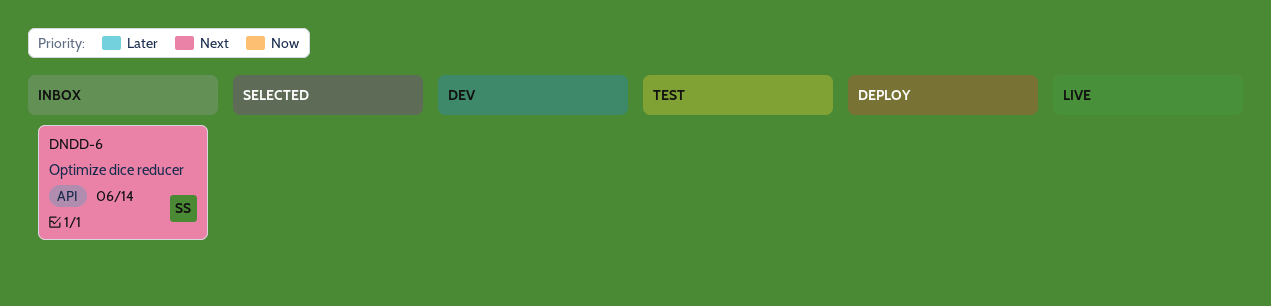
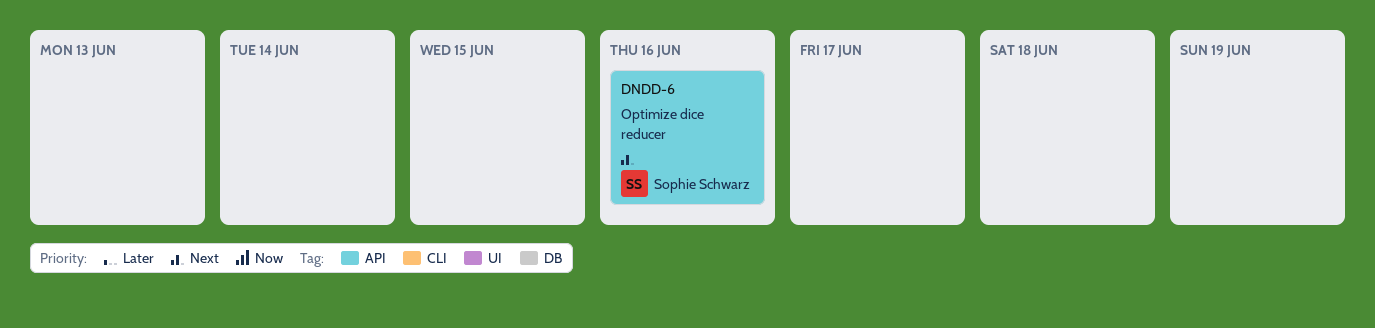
DNDD-6, due: Jun 14 -> Jun 16

